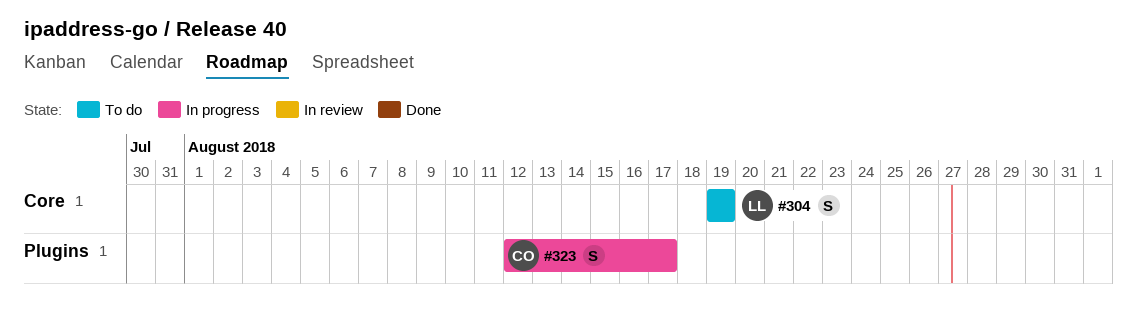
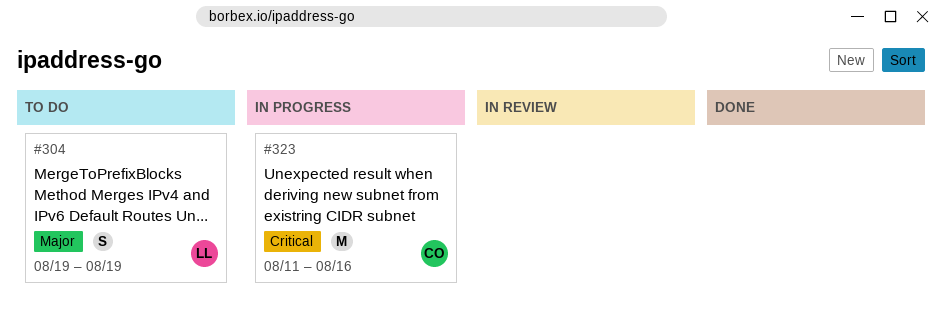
#323, estimate: S -> M
#323, start: Aug 12 -> Aug 11
#323, due: Aug 17 -> Aug 16

